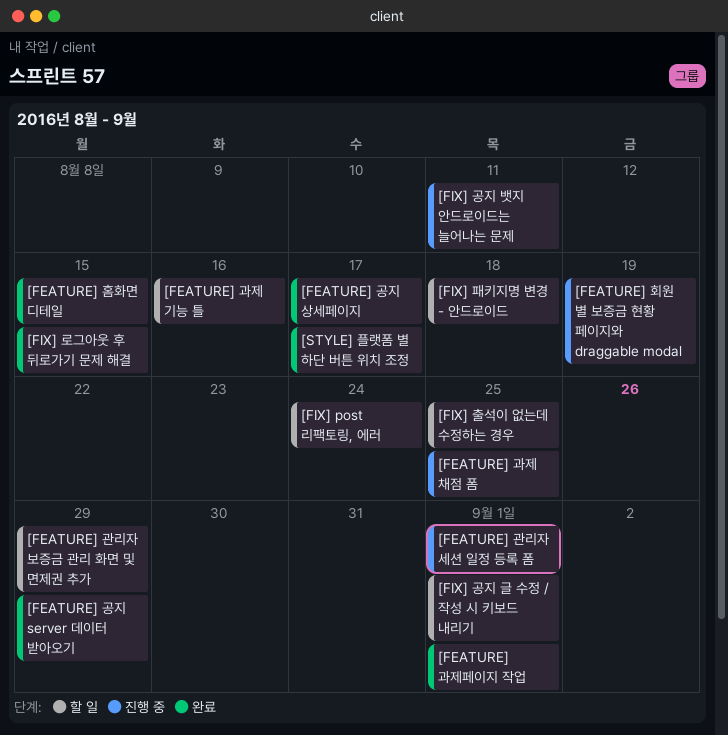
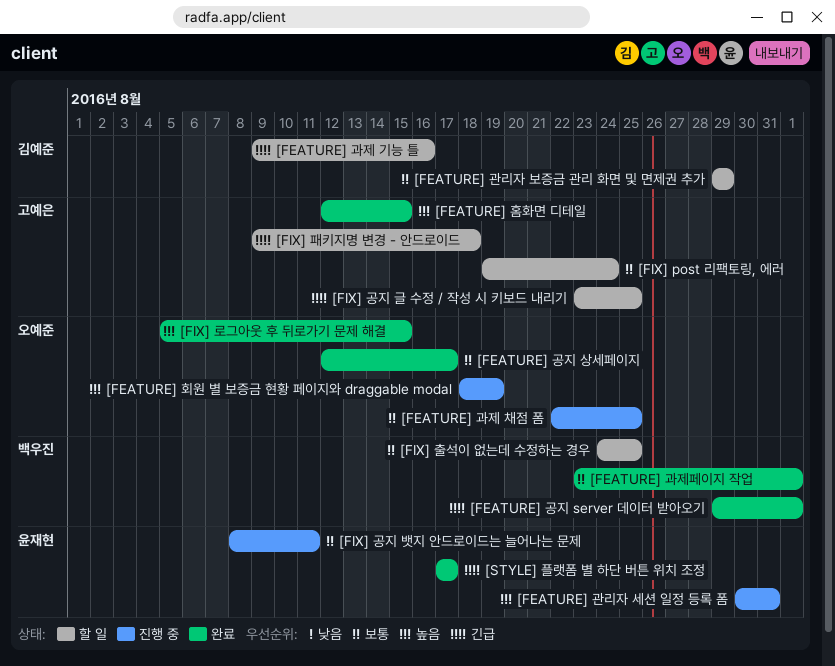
[FEATURE] 공지 server 데이터 받아오기, due: Aug 29 -> Sep 1
[FEATURE] 관리자 세션 일정 등록 폼, due: Sep 1 -> Aug 31
[FIX] 공지 글 수정 / 작성 시 키보드 내리기, due: Sep 1 -> Aug 25

